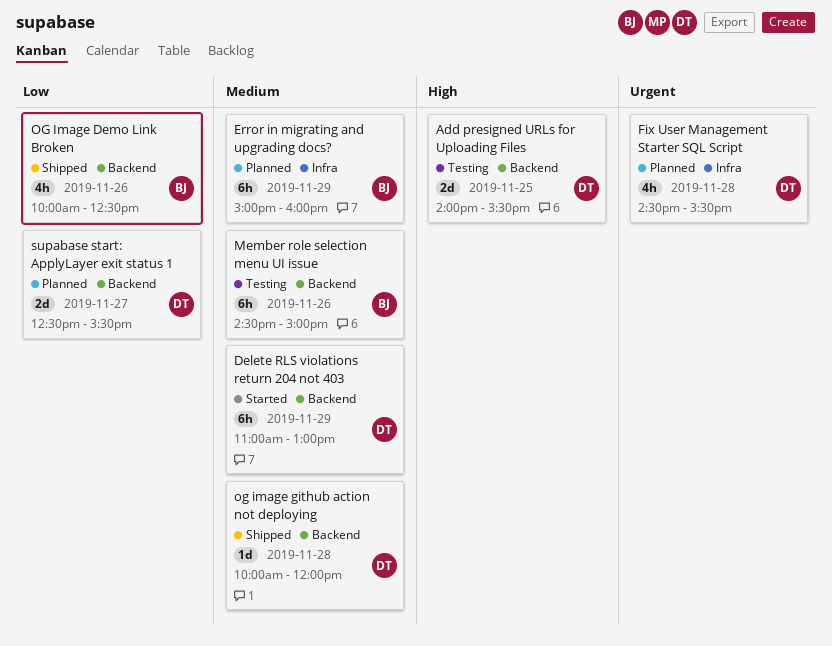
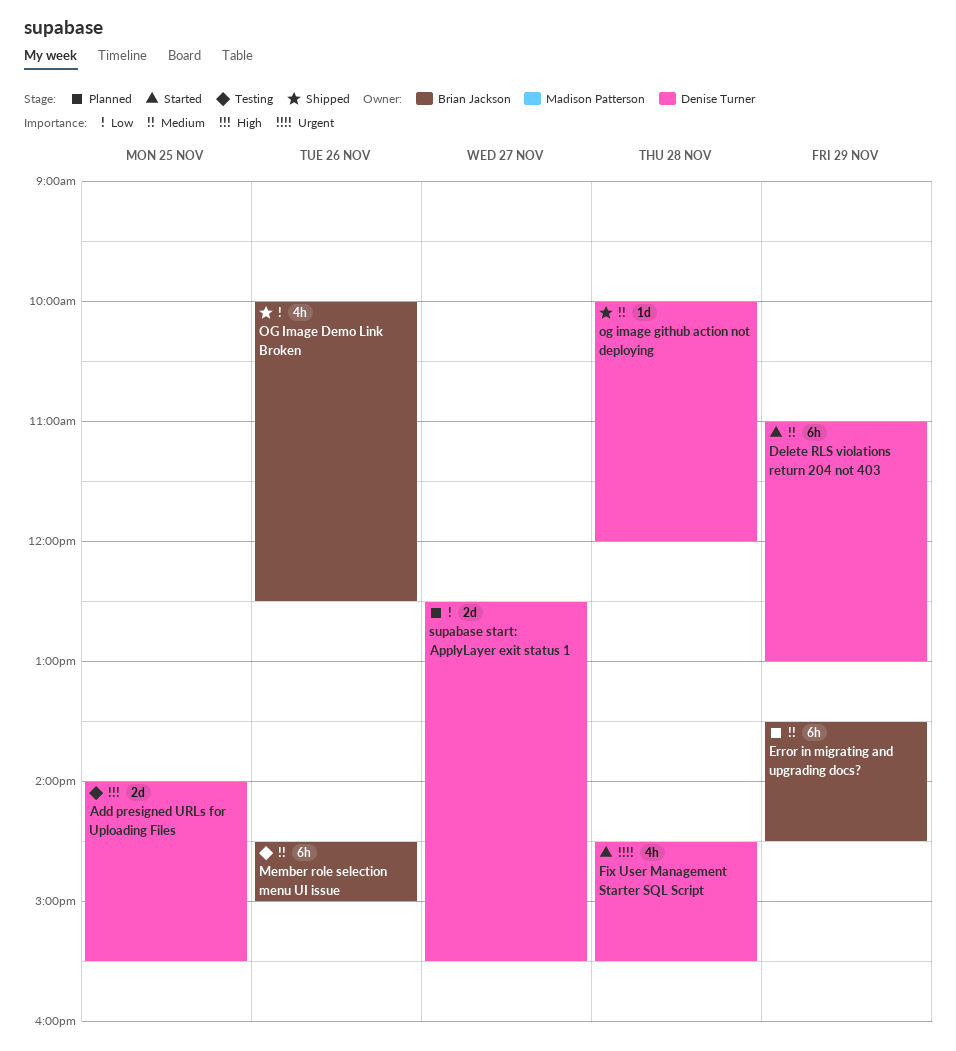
Error in migrating and upgrading docs?, begins: 15:00 -> 13:30
Error in migrating and upgrading docs?, ends: 16:00 -> 14:30
Fix User Management Starter SQL Script, status: Planned -> Started

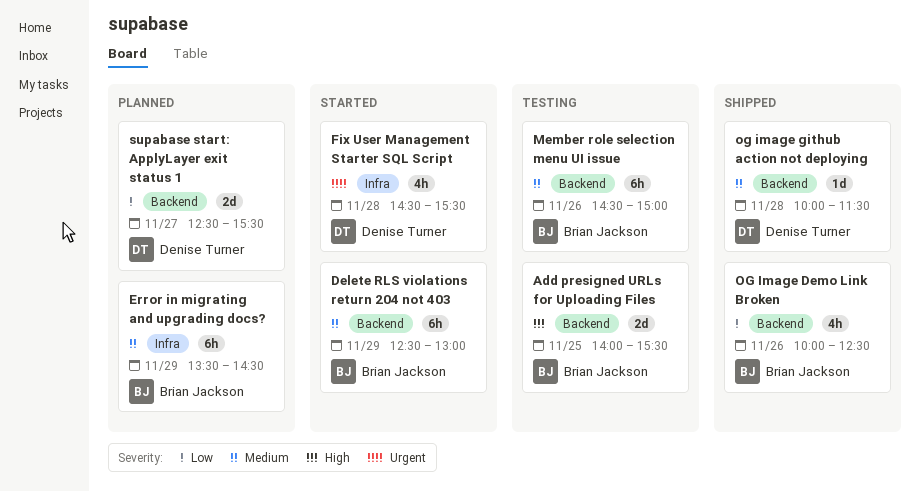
Add presigned URLs for Uploading Files, owner: Denise Turner -> Brian Jackson
Delete RLS violations return 204 not 403, owner: Denise Turner -> Brian Jackson
Delete RLS violations return 204 not 403, begins: 11:00 -> 12:30
og image github action not deploying, ends: 12:00 -> 11:30

